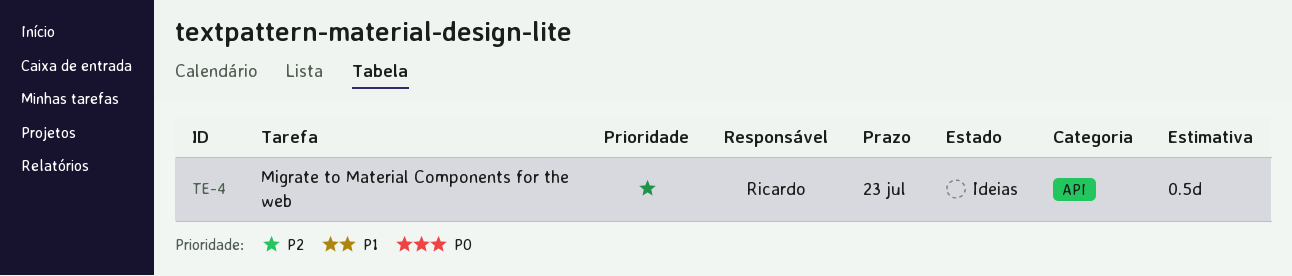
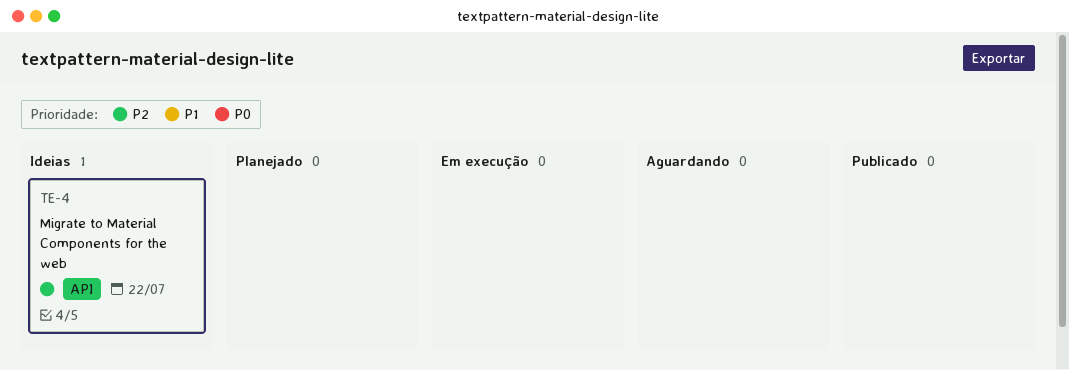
TE-4, due: Jul 23 -> Jul 22

